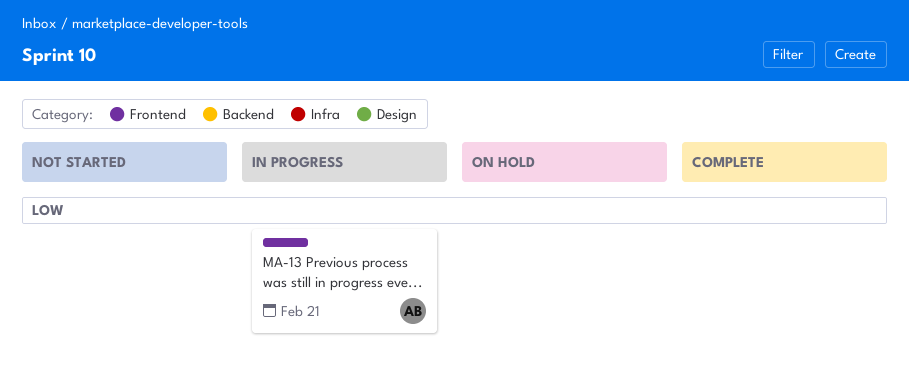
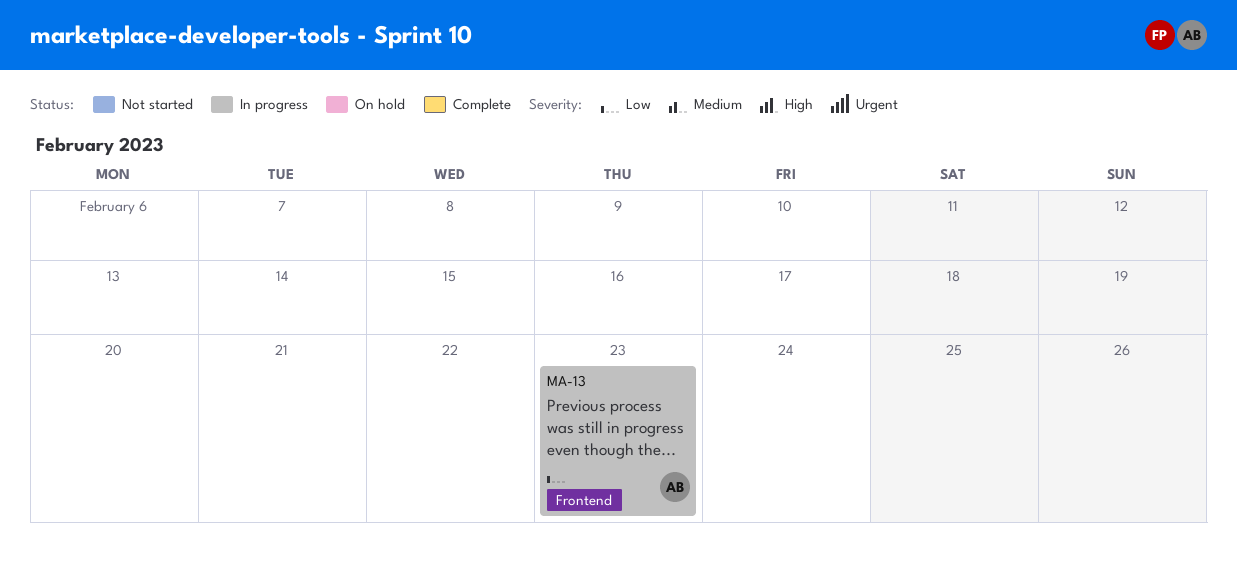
MA-13, due: Feb 21 -> Feb 23

